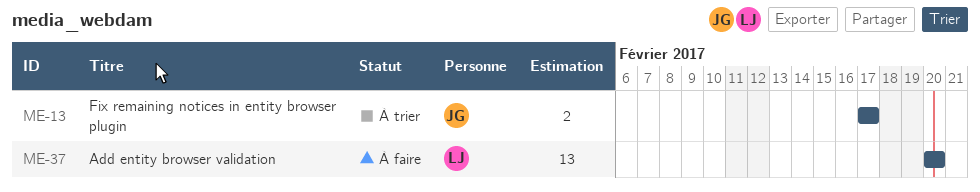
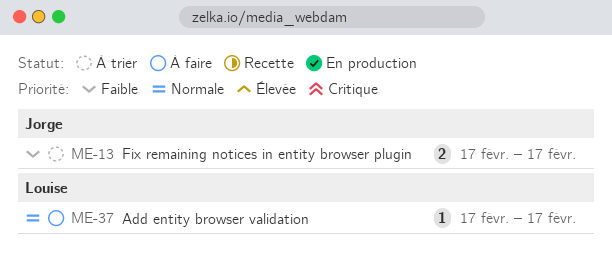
ME-37, estimate: 13 -> 1
ME-37, start: Feb 20 -> Feb 17
ME-37, due: Feb 20 -> Feb 17

